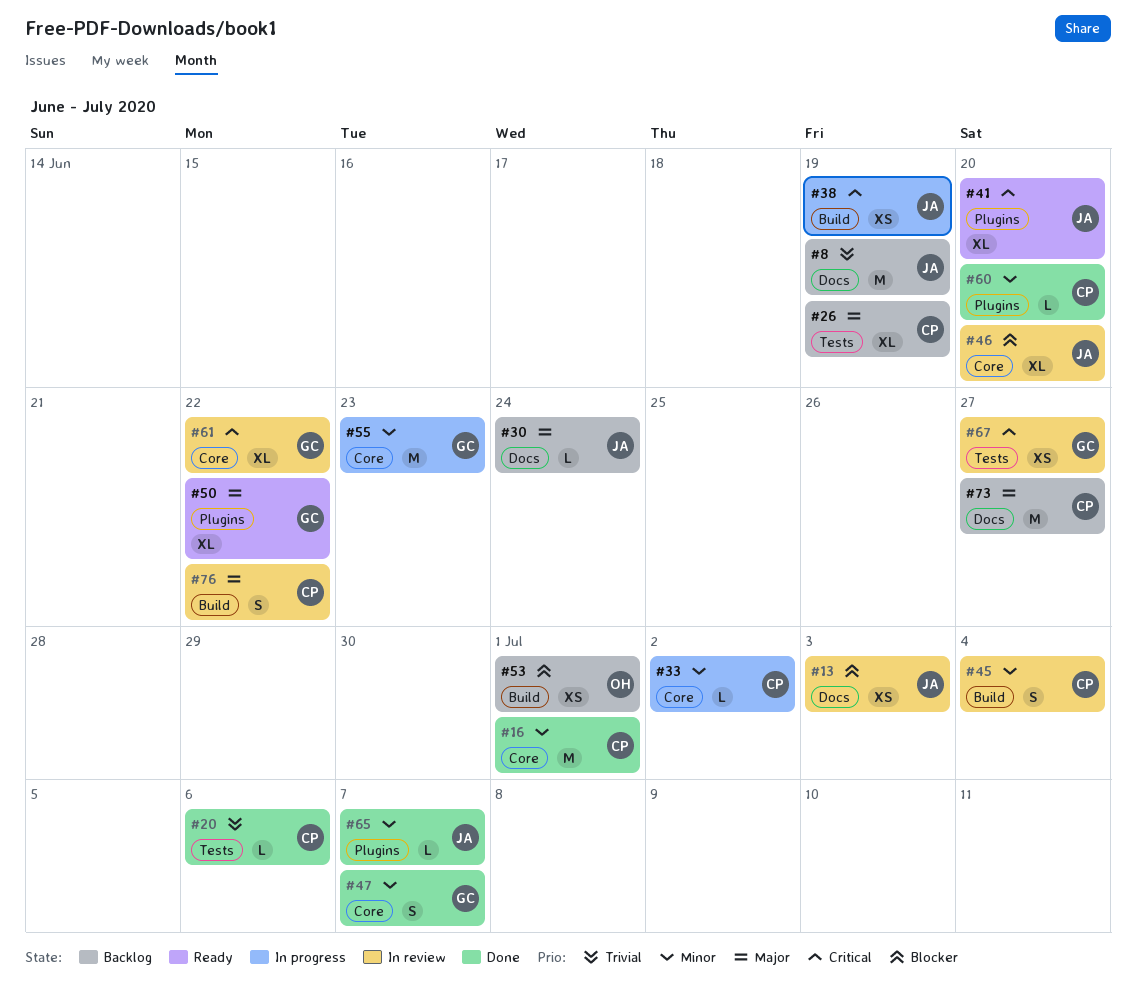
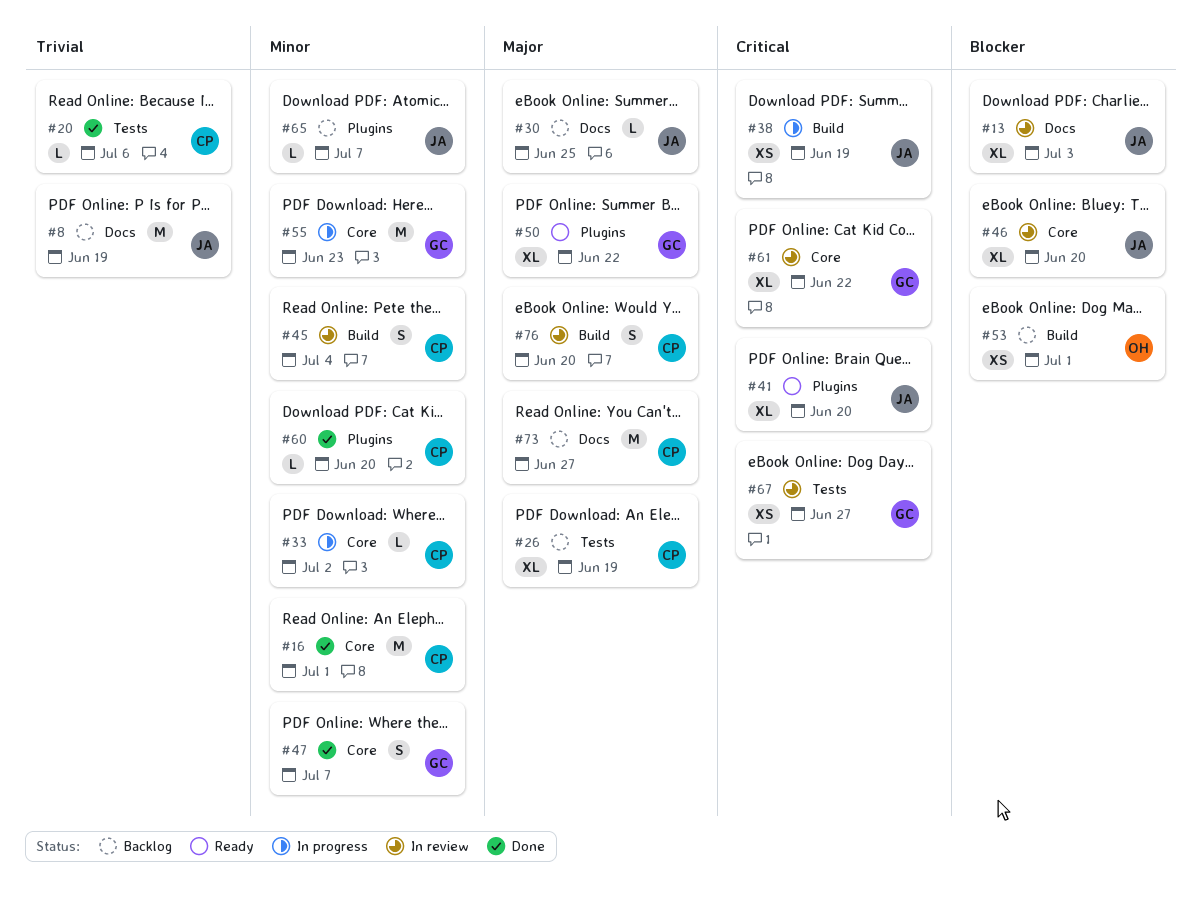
#13, estimate: XS -> XL
#30, due: Jun 24 -> Jun 25
#65, status: Done -> Backlog
#76, due: Jun 22 -> Jun 20

